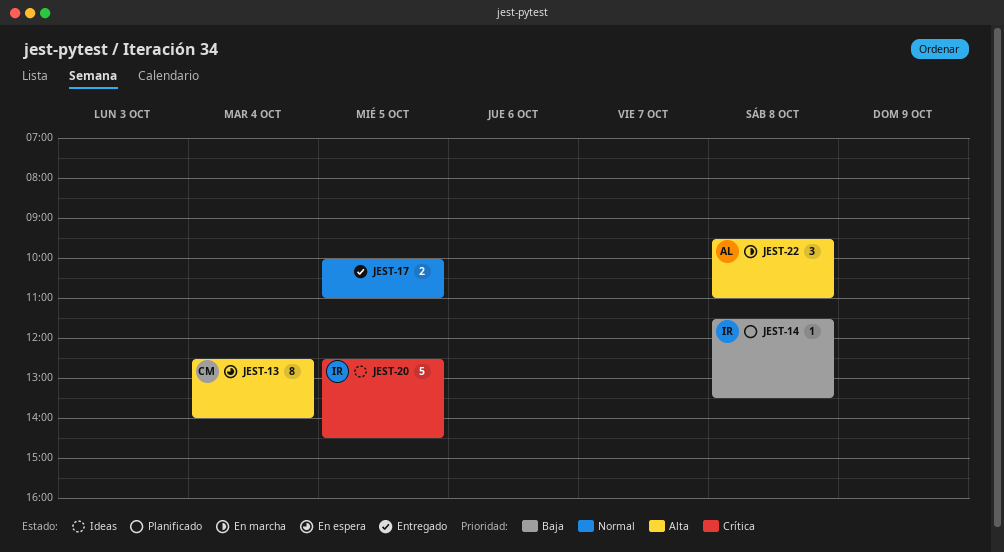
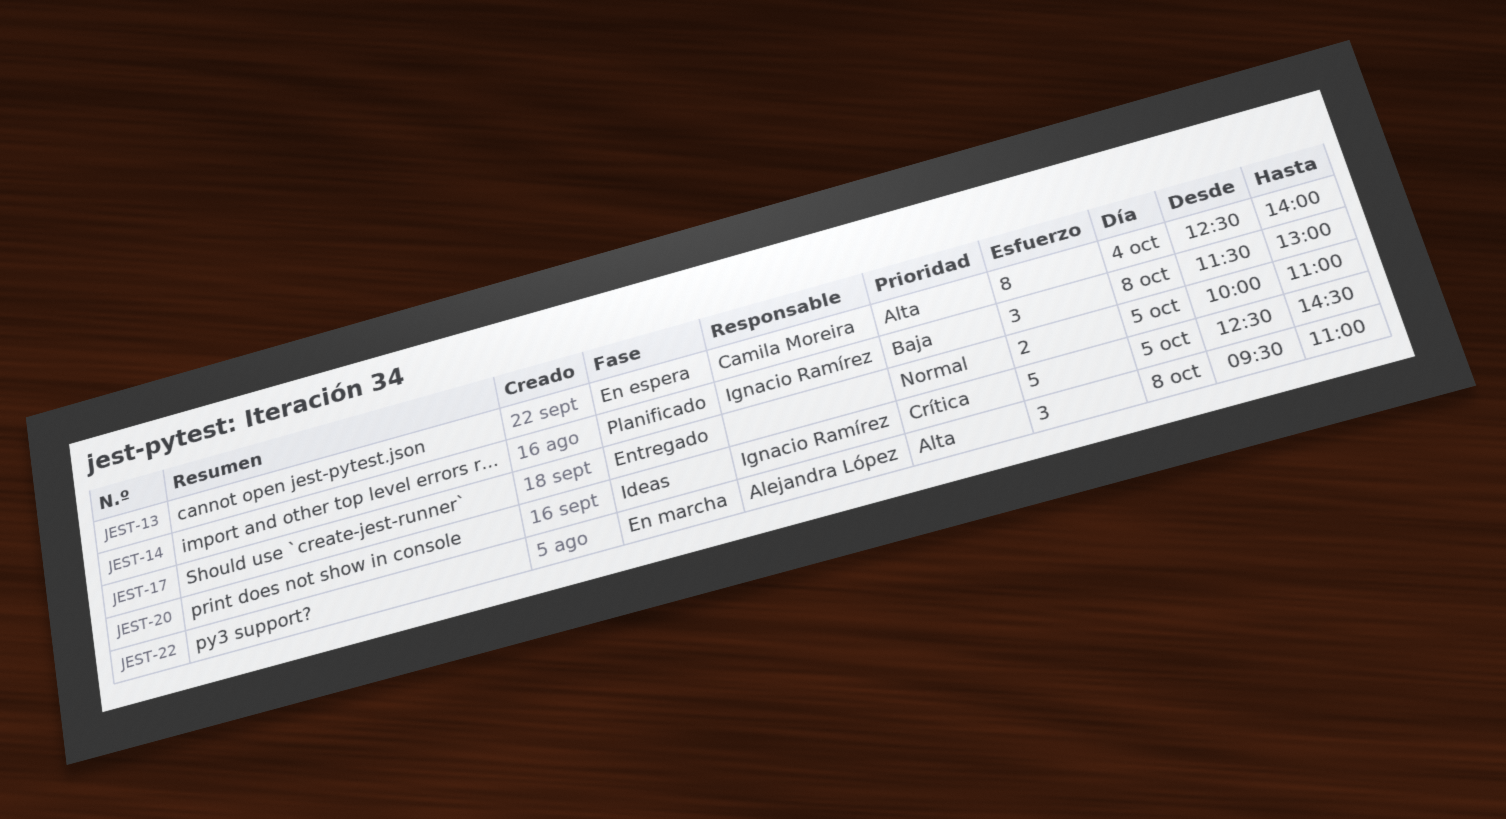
JEST-14, estimate: 1 -> 3
JEST-14, ends: 13:30 -> 13:00

